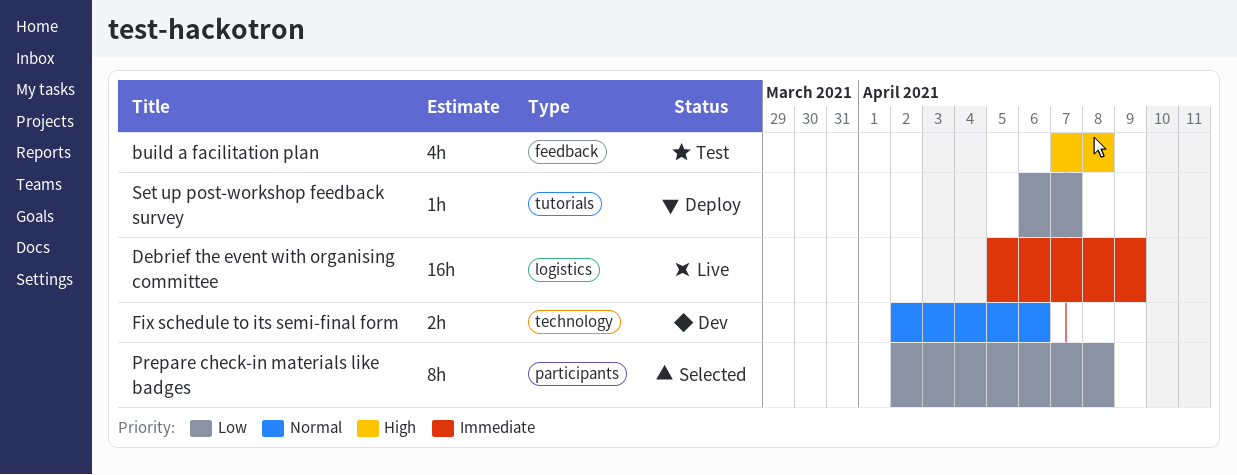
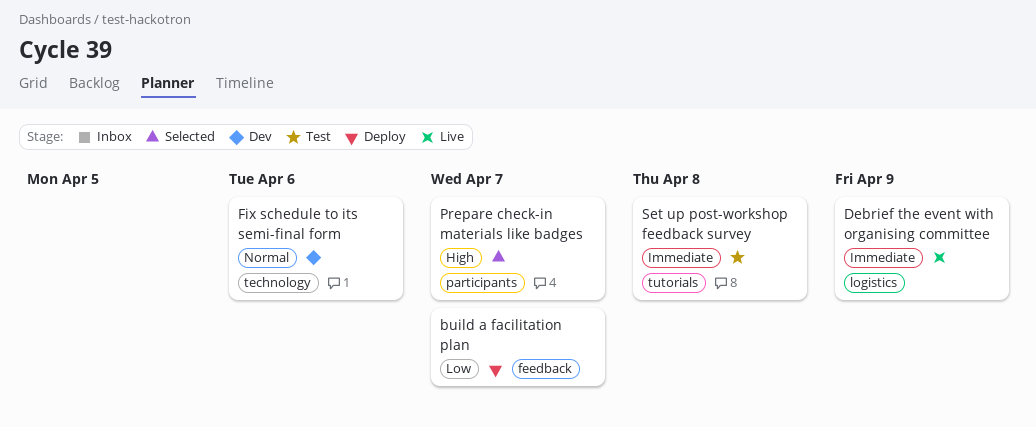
build a facilitation plan, status: Test -> Deploy
build a facilitation plan, priority: High -> Low
build a facilitation plan, due: Apr 8 -> Apr 7
Prepare check-in materials like badges, priority: Low -> High
Prepare check-in materials like badges, due: Apr 8 -> Apr 7
Set up post-workshop feedback survey, status: Deploy -> Test
Set up post-workshop feedback survey, priority: Low -> Immediate
Set up post-workshop feedback survey, due: Apr 7 -> Apr 8

